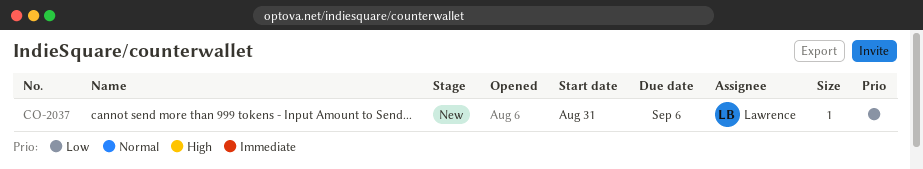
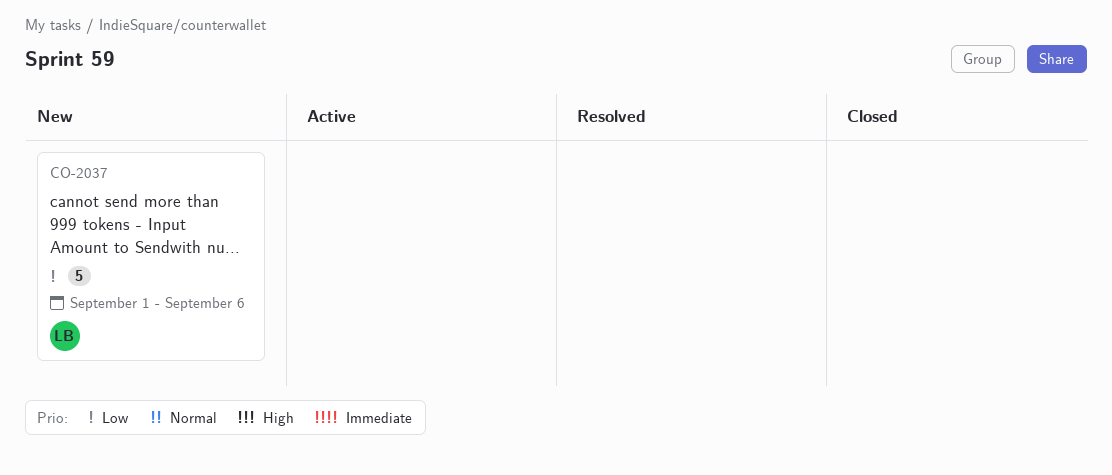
CO-2037, estimate: 1 -> 5
CO-2037, start: Aug 31 -> Sep 1

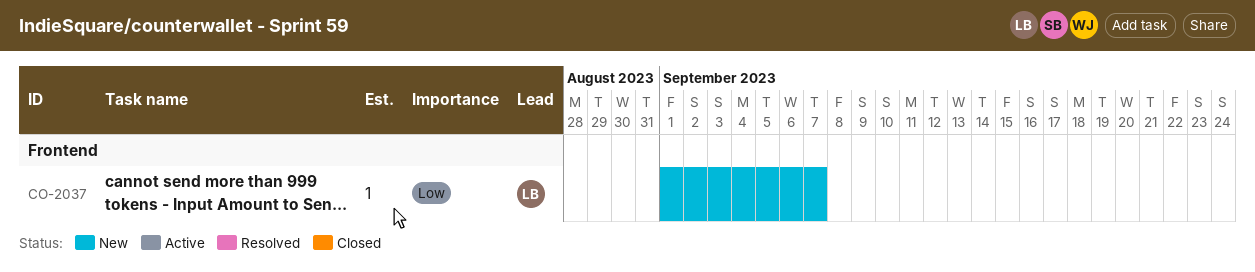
CO-2037, estimate: 5 -> 1
CO-2037, due: Sep 6 -> Sep 7

